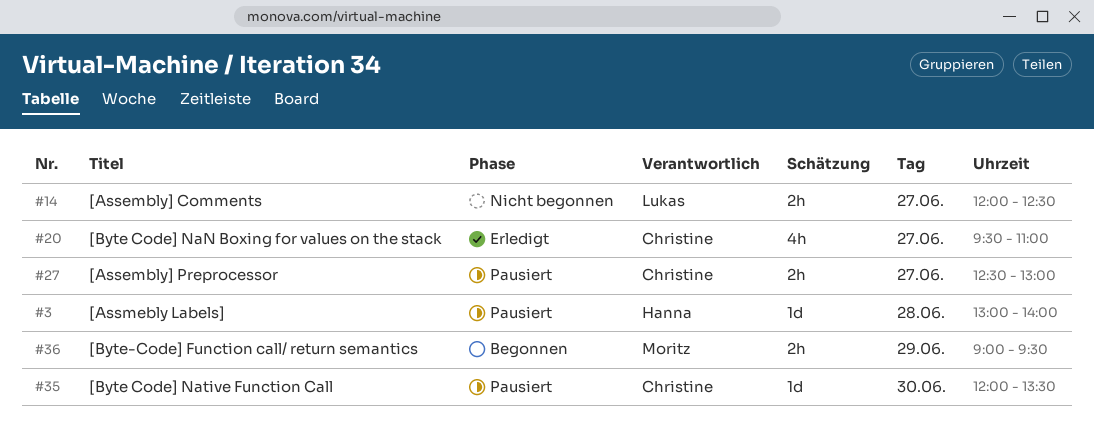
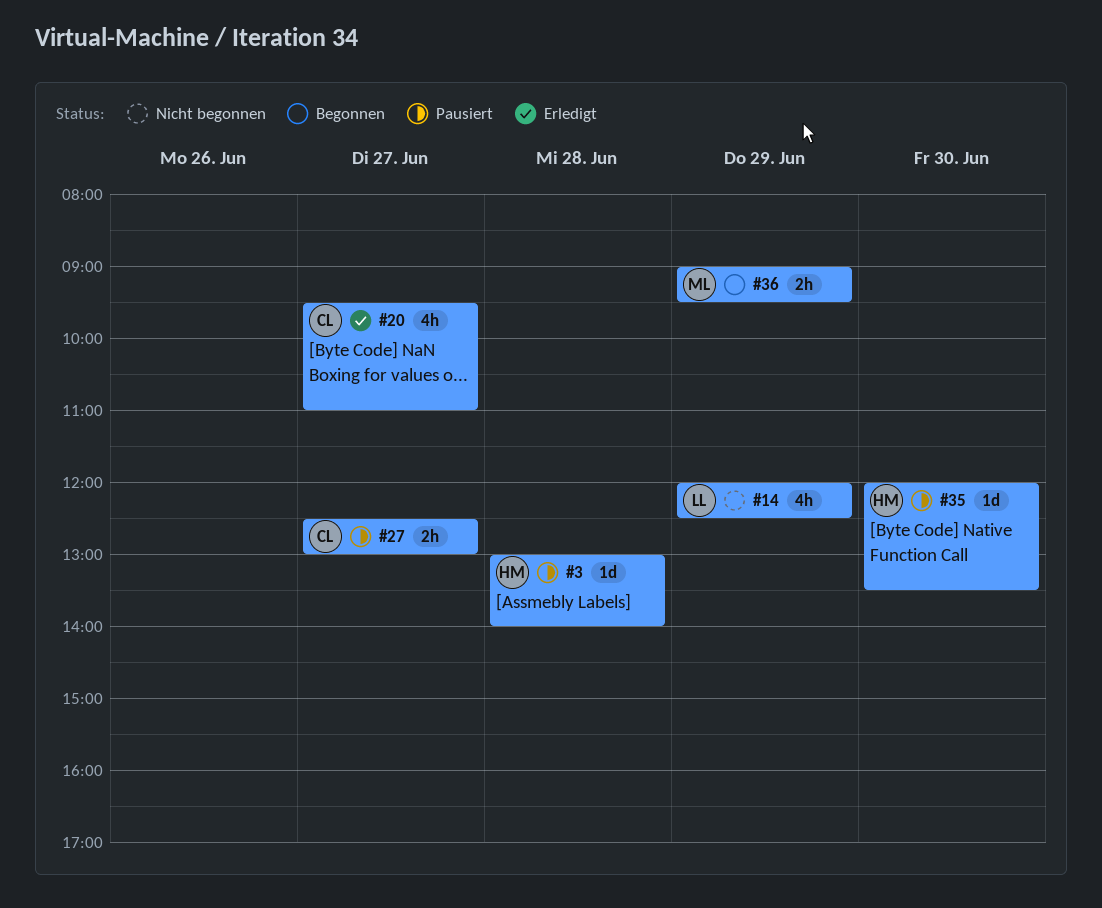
#14, estimate: 2h -> 4h
#14, day: Jun 27 -> Jun 29
#35, owner: Christine -> Hanna

